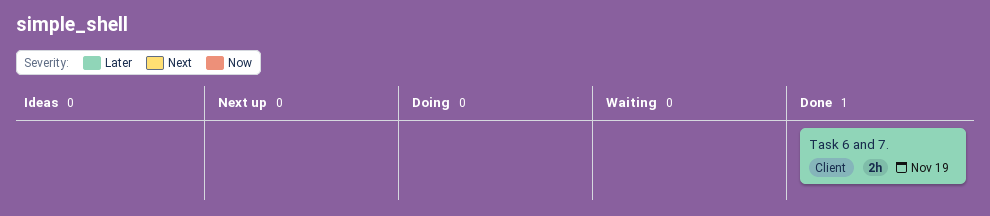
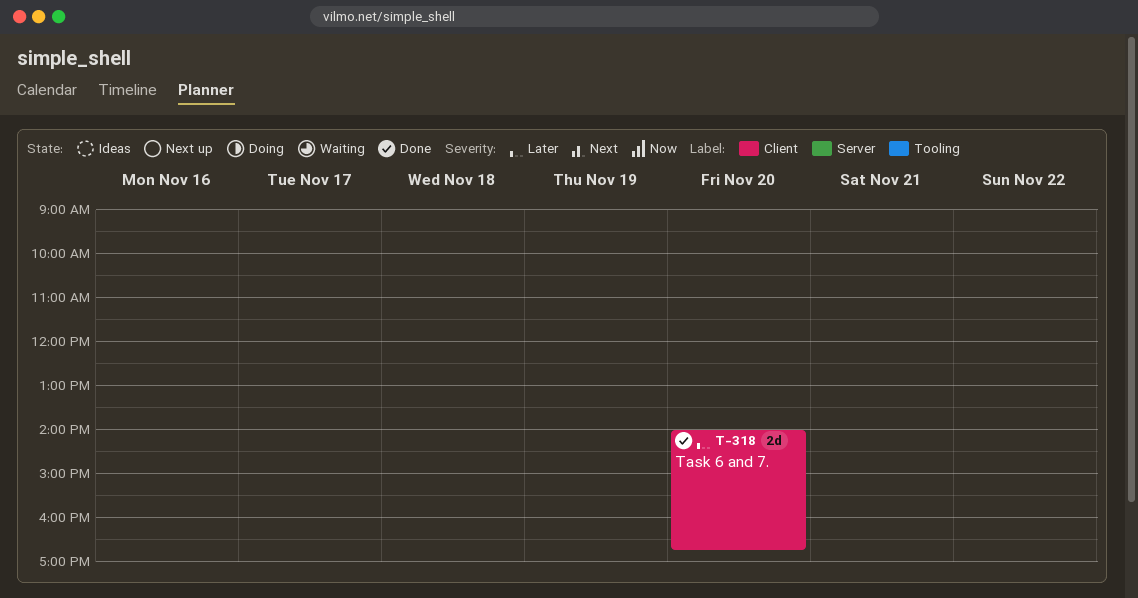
Task 6 and 7., estimate: 2h -> 2d
Task 6 and 7., day: Nov 19 -> Nov 20

